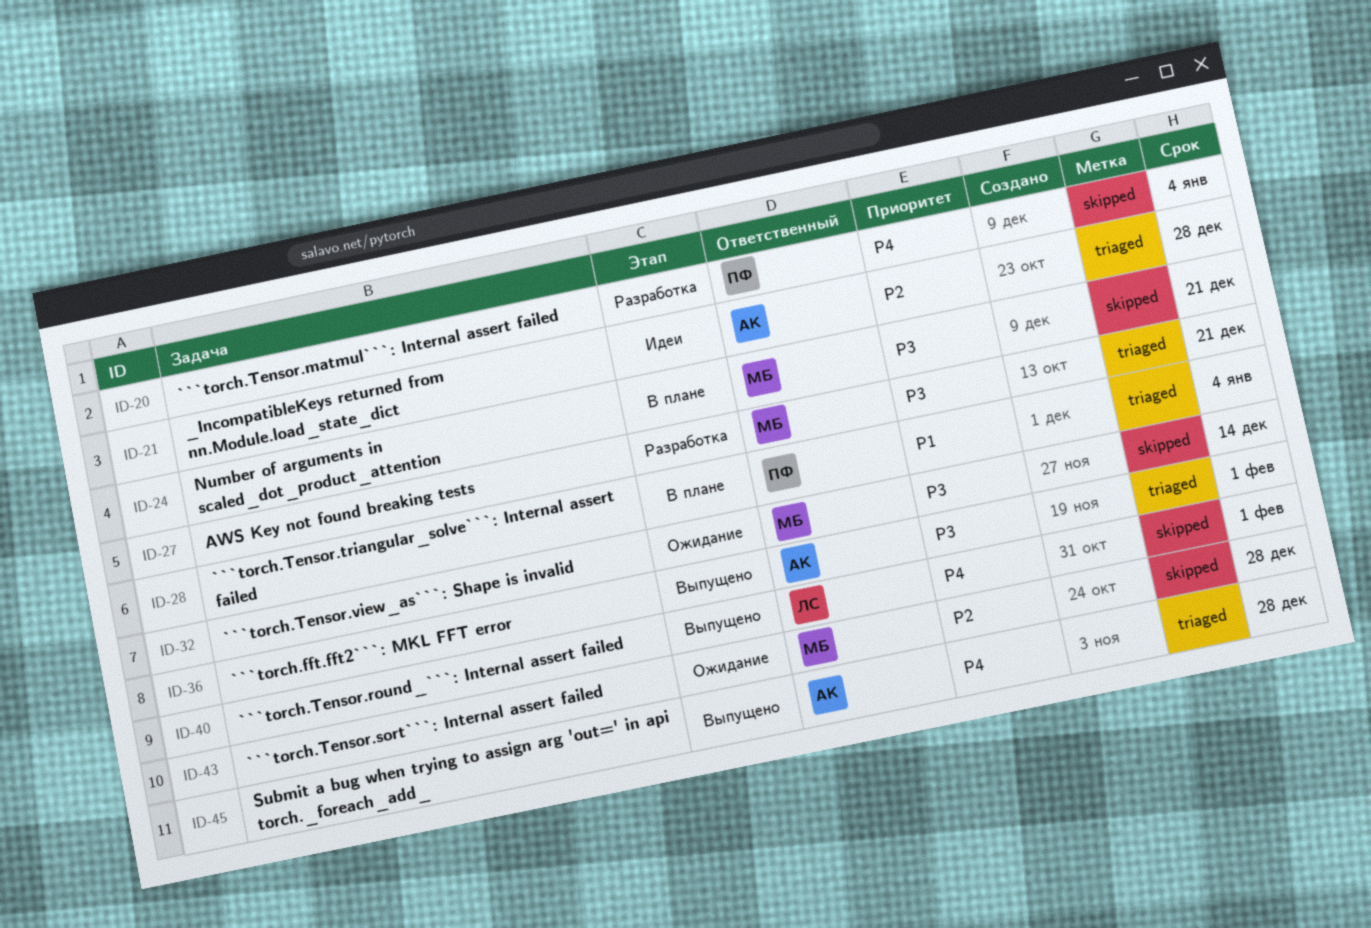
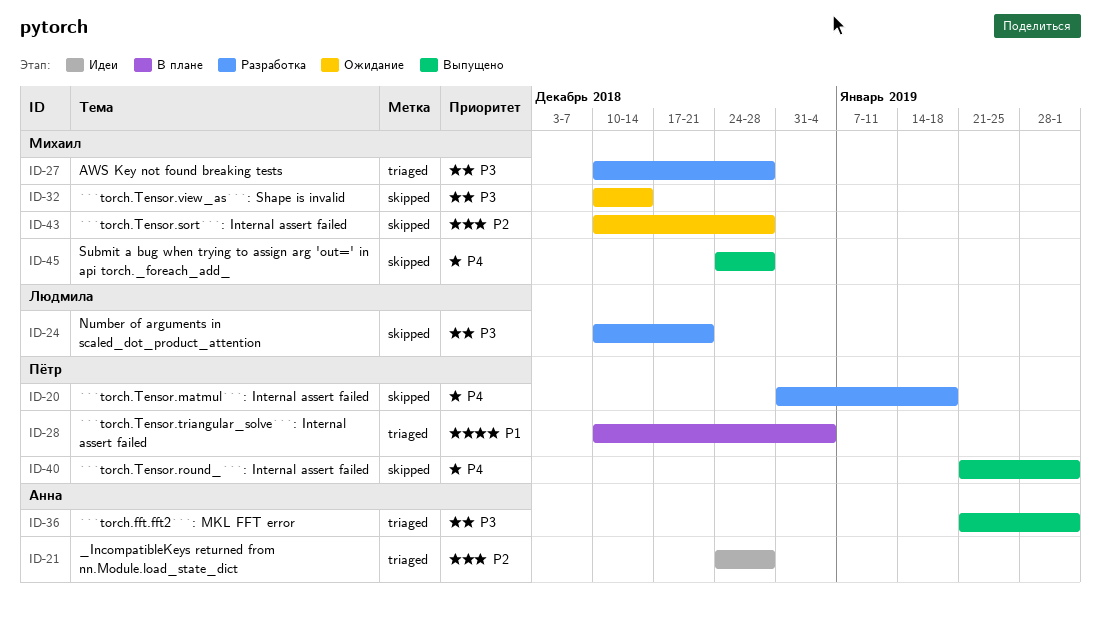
ID-20, due: Jan 4 -> Jan 18
ID-24, status: В плане -> Разработка
ID-24, owner: Михаил -> Людмила
ID-27, due: Dec 21 -> Dec 28
ID-40, owner: Людмила -> Пётр
ID-45, owner: Анна -> Михаил
ID-45, label: triaged -> skipped

